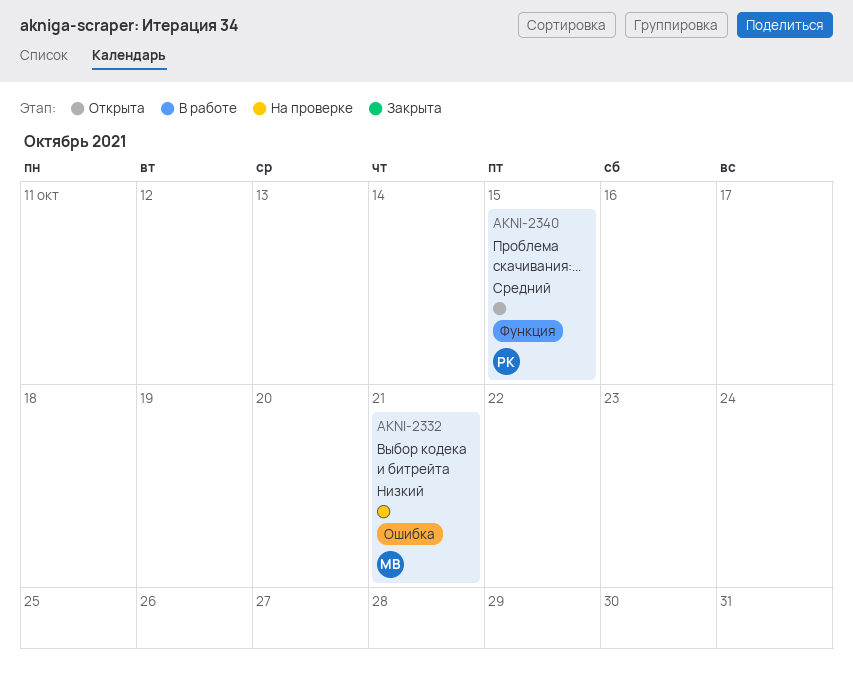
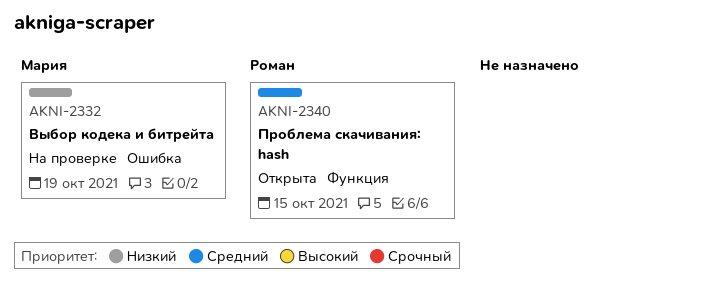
AKNI-2332, due: Oct 21 -> Oct 19

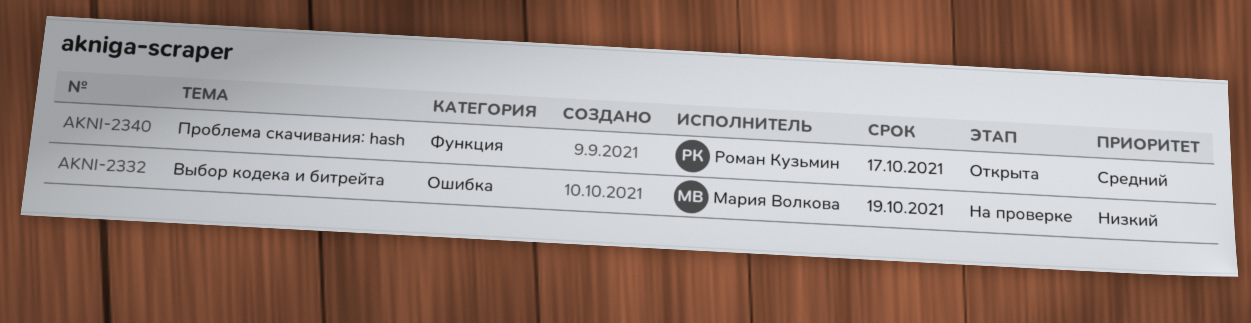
AKNI-2340, due: Oct 15 -> Oct 17

